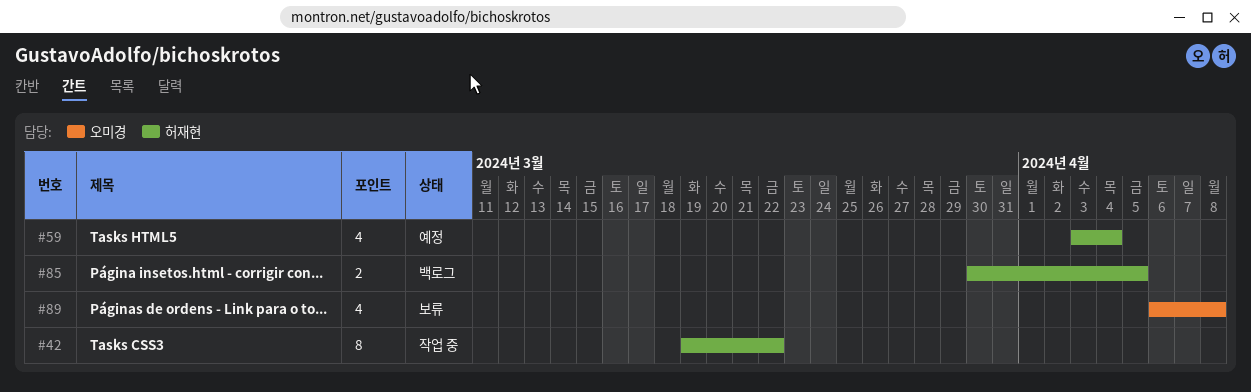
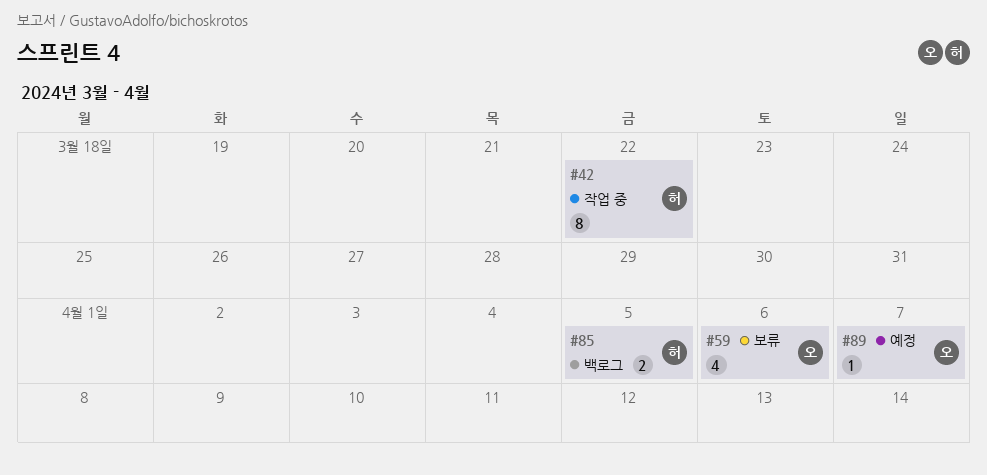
#59, status: 예정 -> 보류
#59, owner: 허재현 -> 오미경
#59, due: Apr 4 -> Apr 6
#89, status: 보류 -> 예정
#89, estimate: 4 -> 1
#89, due: Apr 8 -> Apr 7

